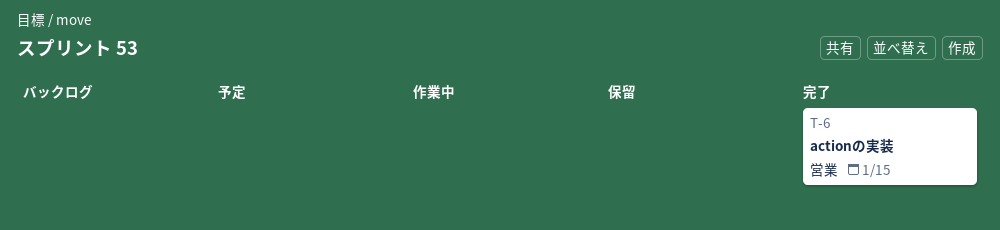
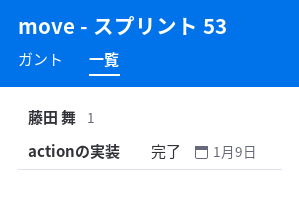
actionの実装, due: Jan 15 -> Jan 9

